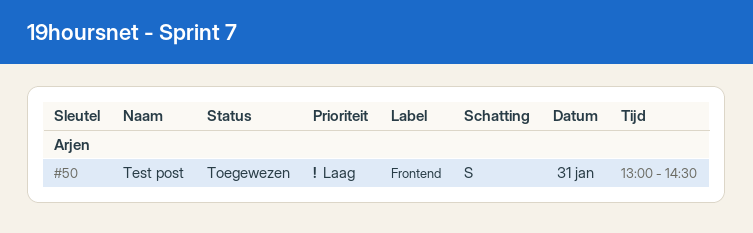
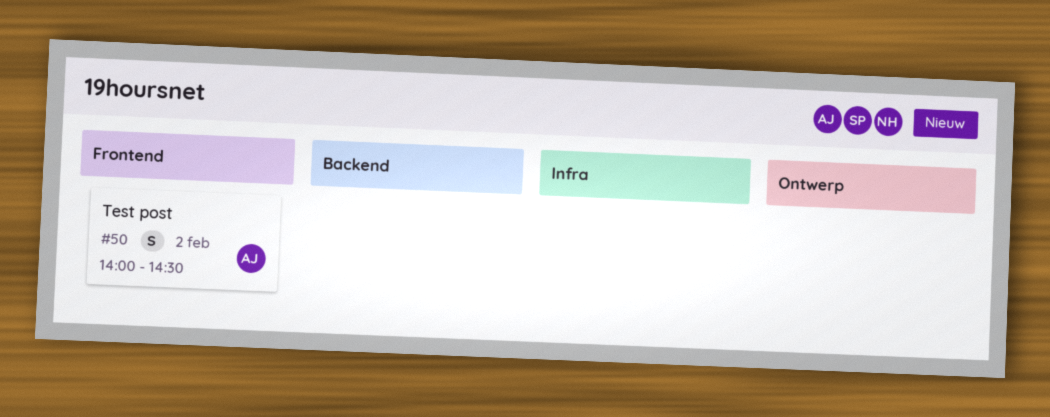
#50, day: Jan 31 -> Feb 2
#50, begins: 13:00 -> 14:00

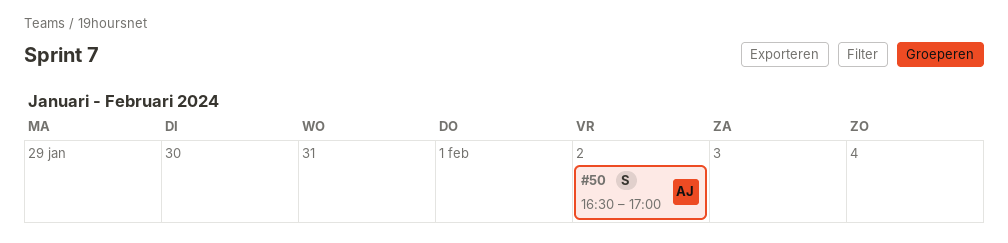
#50, begins: 14:00 -> 16:30
#50, ends: 14:30 -> 17:00

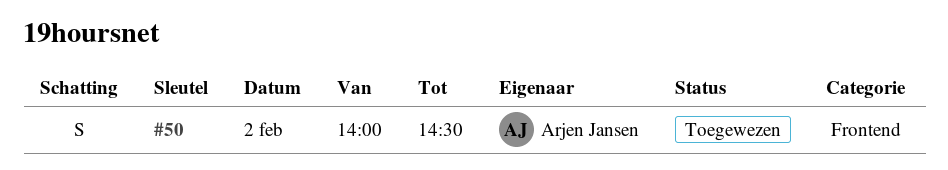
#50, begins: 16:30 -> 14:00
#50, ends: 17:00 -> 14:30

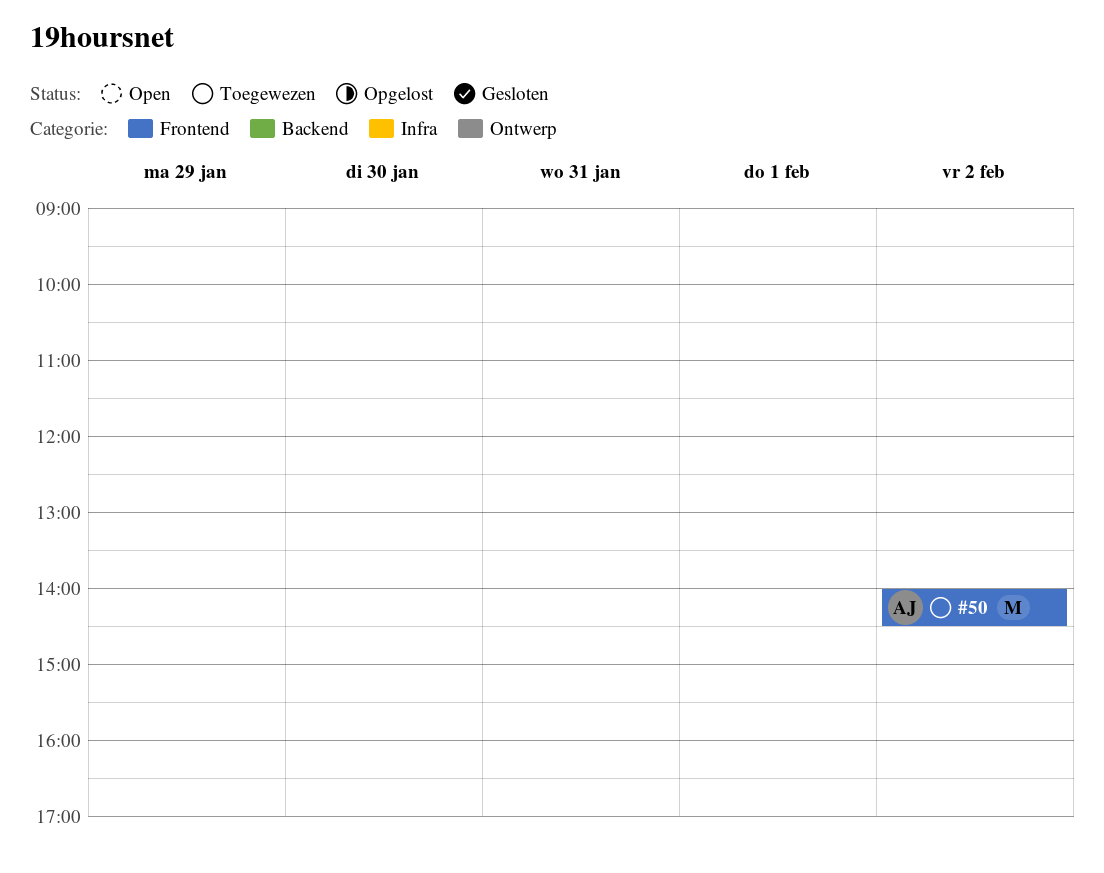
#50, estimate: S -> M

